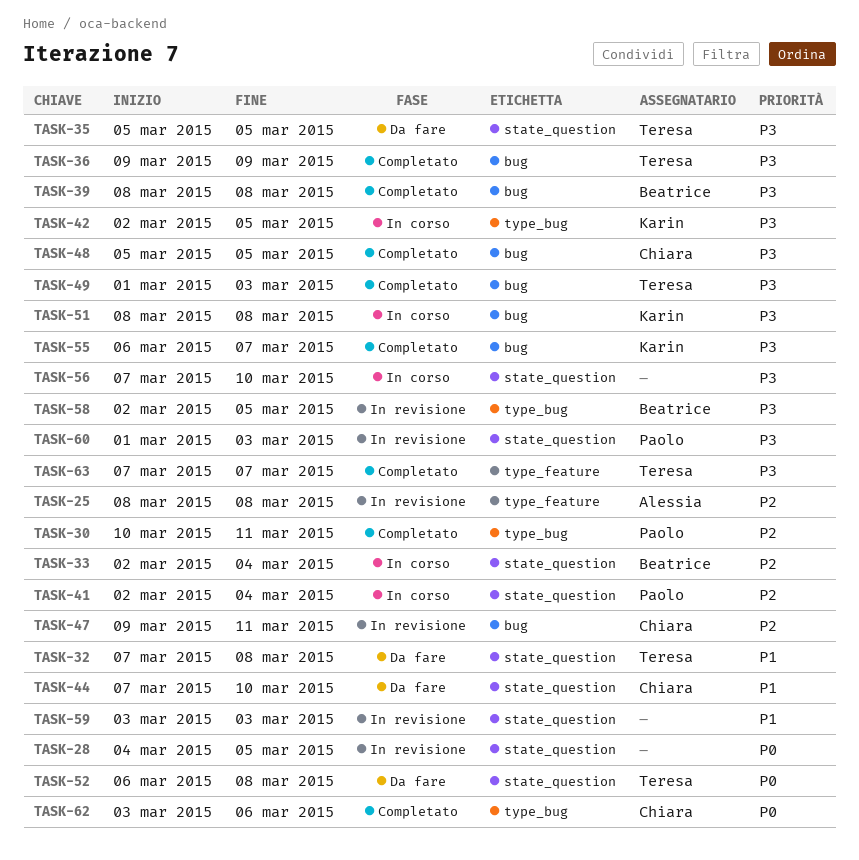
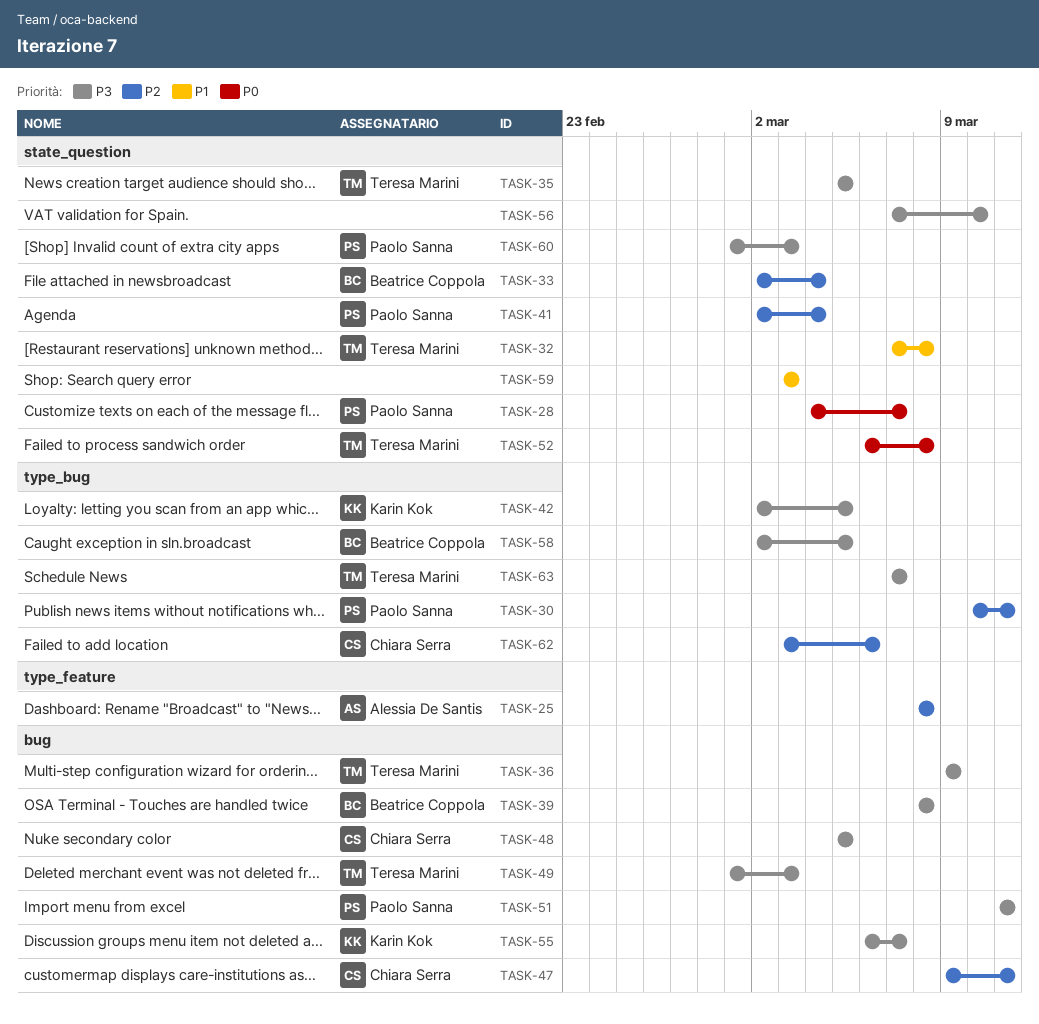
TASK-28, owner: none -> Paolo Sanna
TASK-28, due: Mar 5 -> Mar 7
TASK-44: present -> none
TASK-51, owner: Karin Kok -> Paolo Sanna
TASK-51, start: Mar 8 -> Mar 11
TASK-51, due: Mar 8 -> Mar 11
TASK-62, priority: P0 -> P2
TASK-63, label: type_feature -> type_bug

